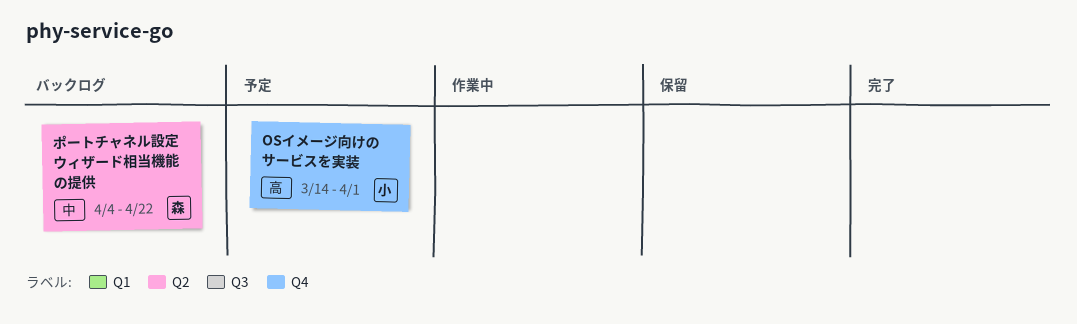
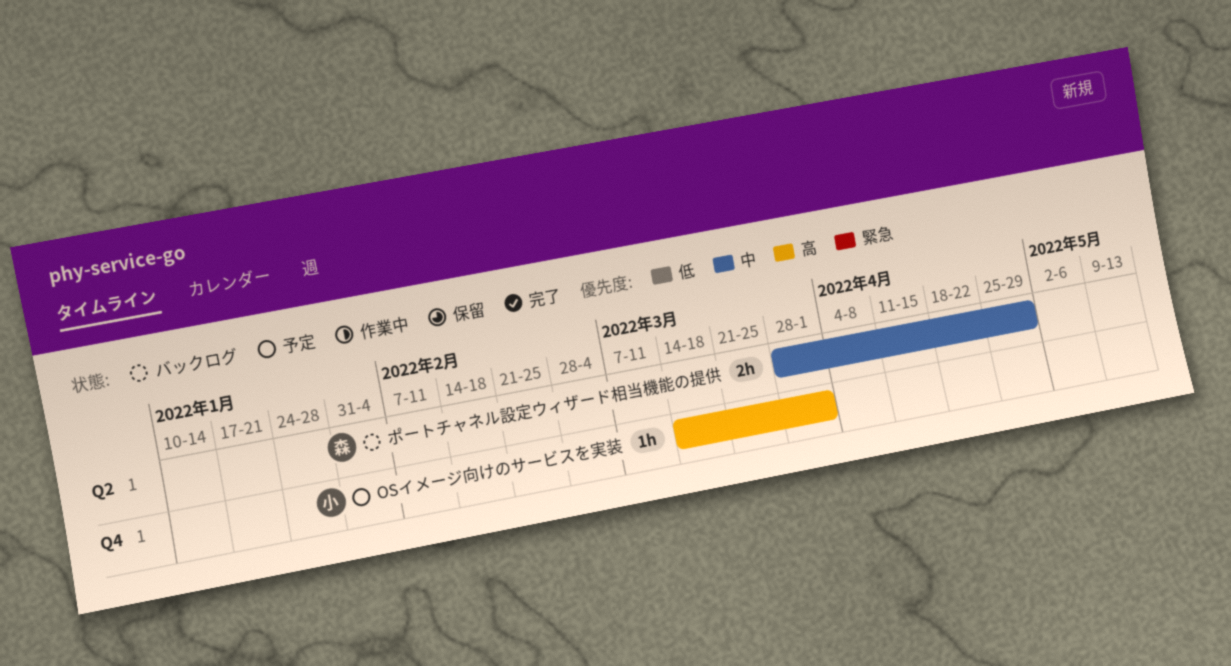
ポートチャネル設定ウィザード相当機能の提供, start: Apr 4 -> Mar 28
ポートチャネル設定ウィザード相当機能の提供, due: Apr 22 -> Apr 29

